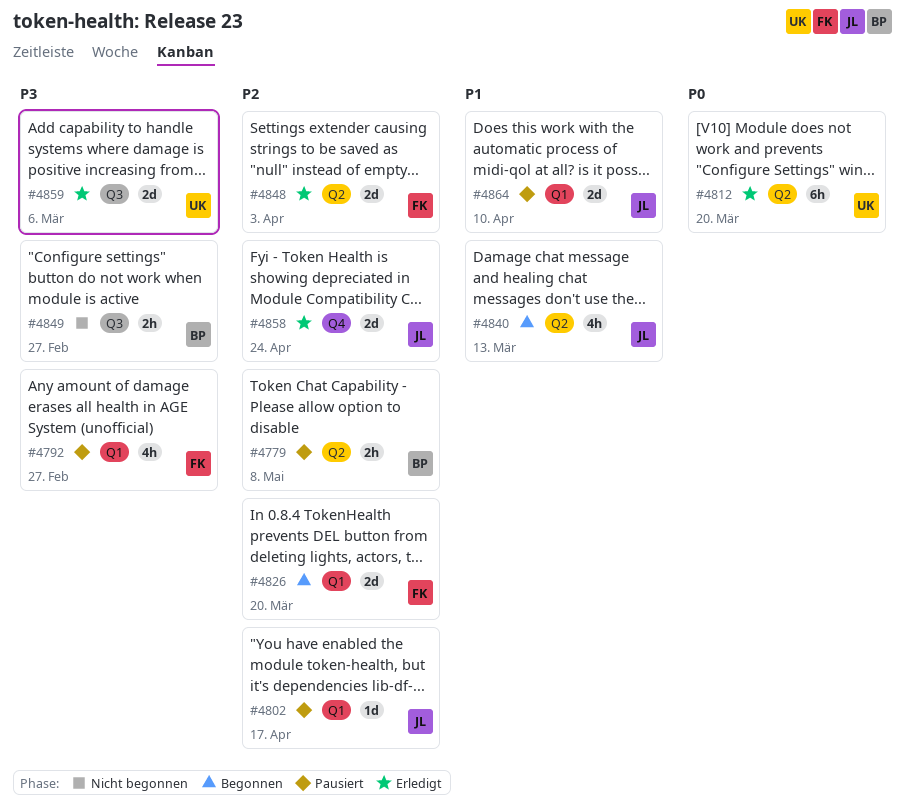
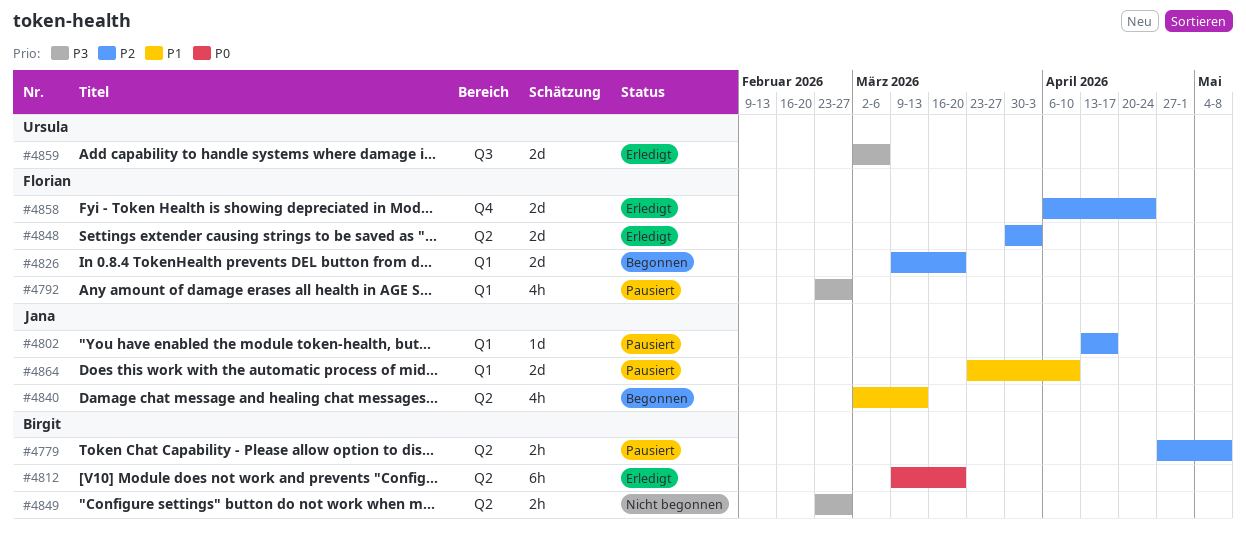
#4812, owner: Ursula -> Birgit
#4849, label: Q3 -> Q2
#4858, owner: Jana -> Florian

